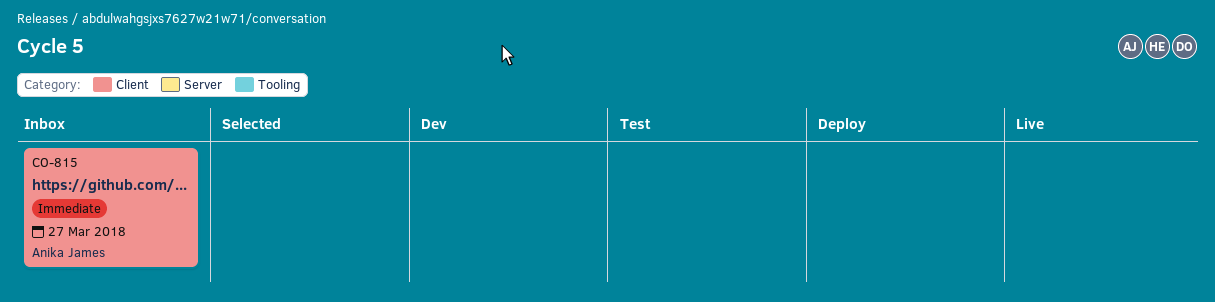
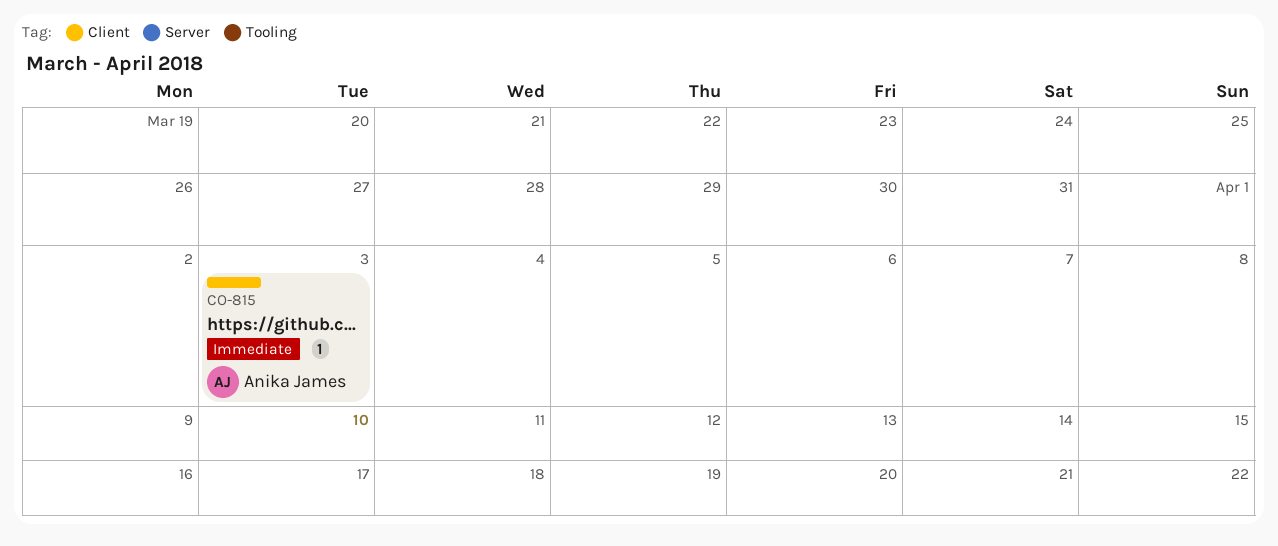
CO-815, due: Mar 27 -> Apr 3

